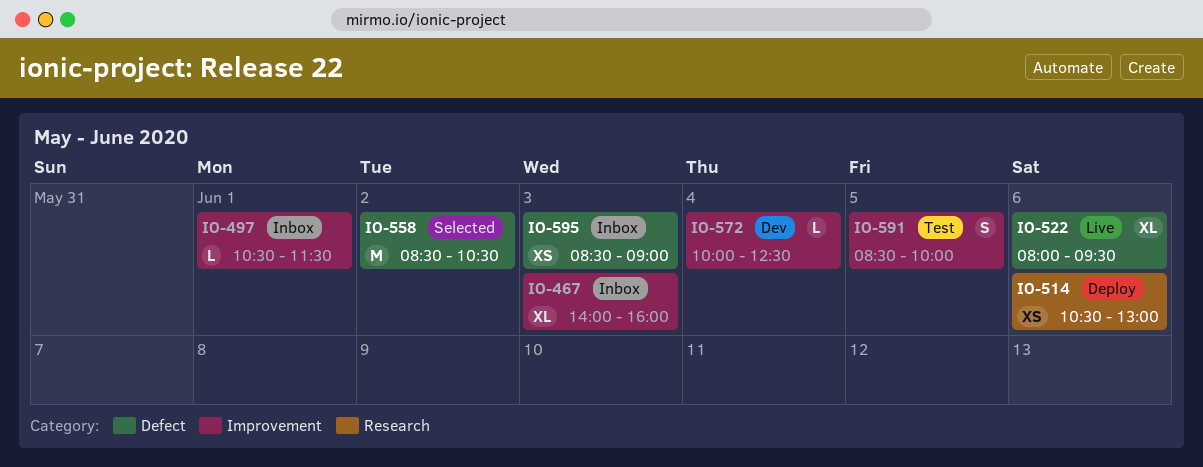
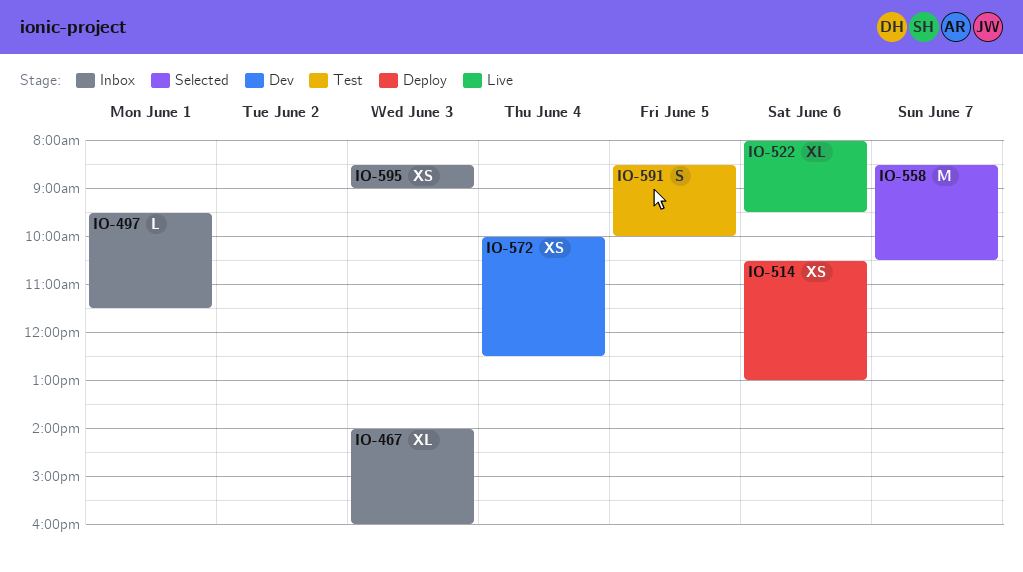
IO-497, begins: 10:30 -> 09:30
IO-558, day: Jun 2 -> Jun 7
IO-572, estimate: L -> XS

